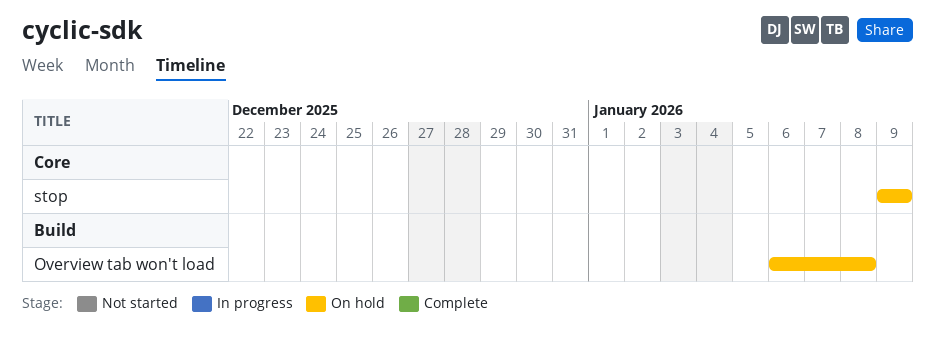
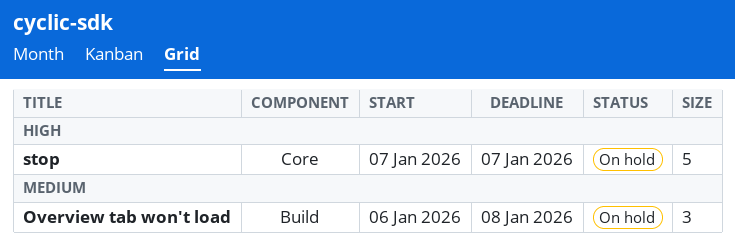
stop, start: Jan 9 -> Jan 7
stop, due: Jan 9 -> Jan 7

